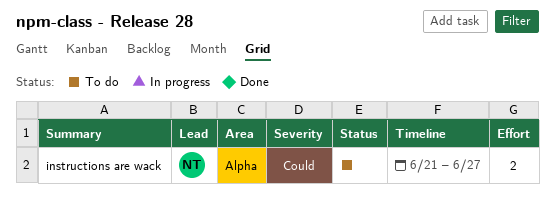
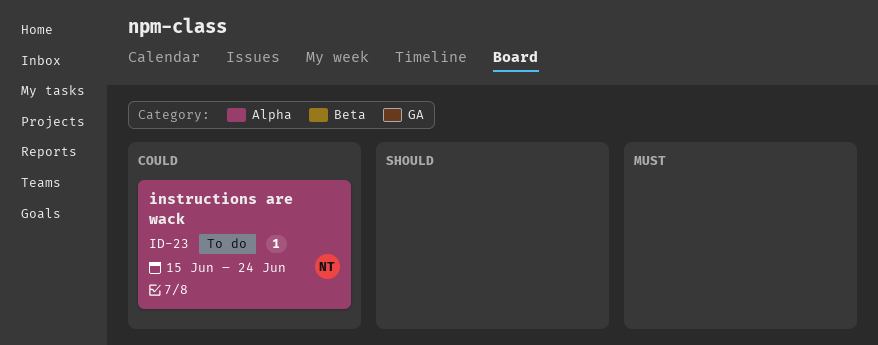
instructions are wack, estimate: 2 -> 1
instructions are wack, start: Jun 21 -> Jun 15
instructions are wack, due: Jun 27 -> Jun 24

